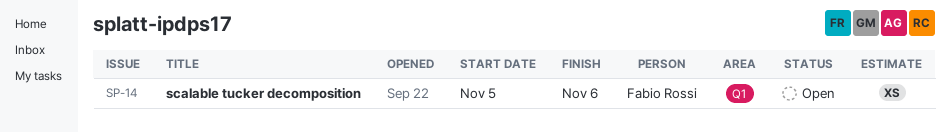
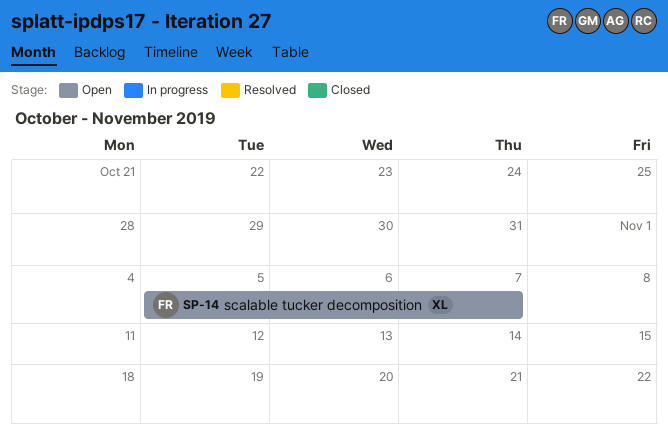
SP-14, estimate: XS -> XL
SP-14, due: Nov 6 -> Nov 7

